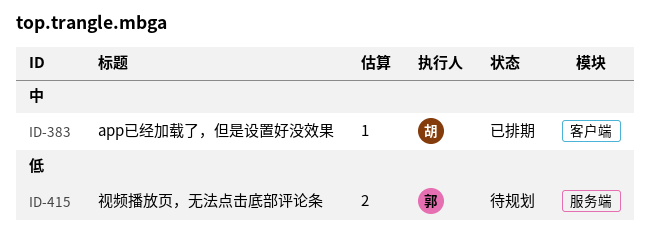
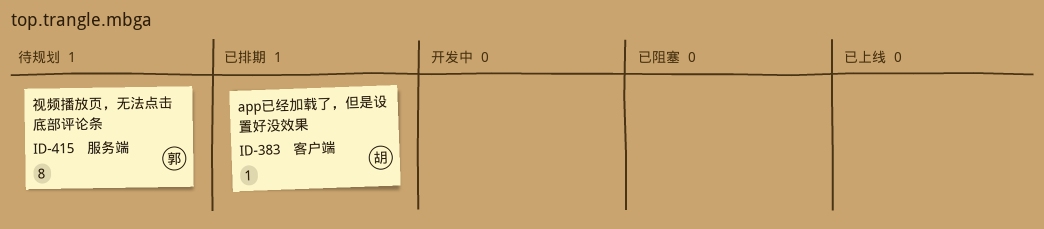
ID-415, estimate: 2 -> 8

